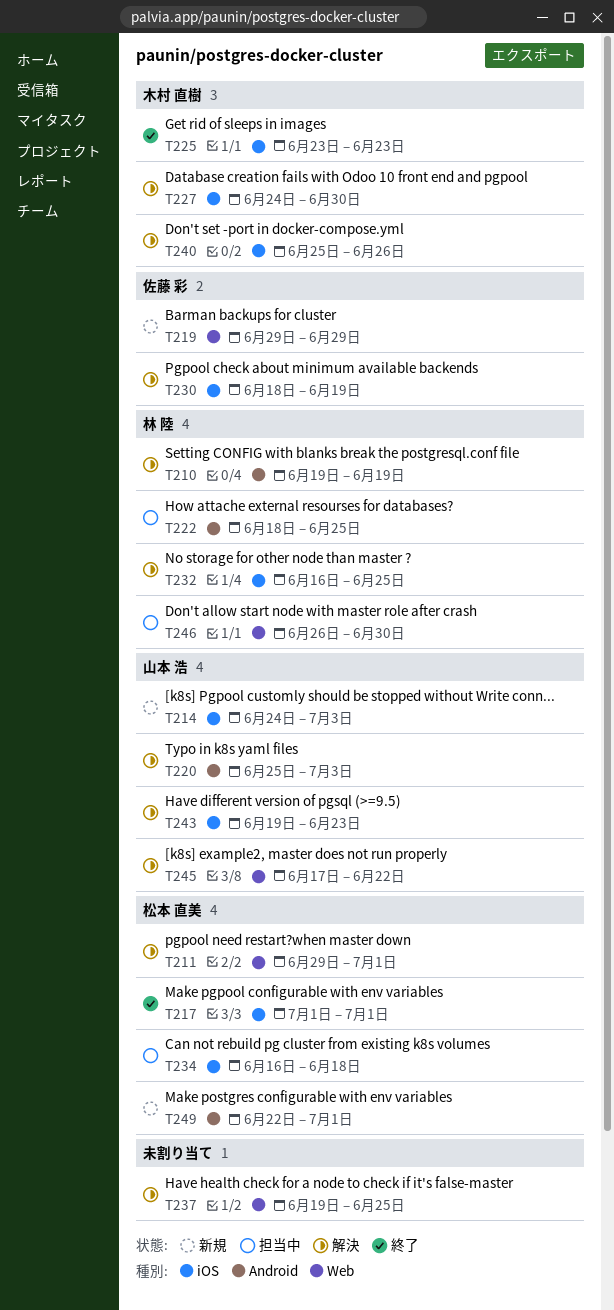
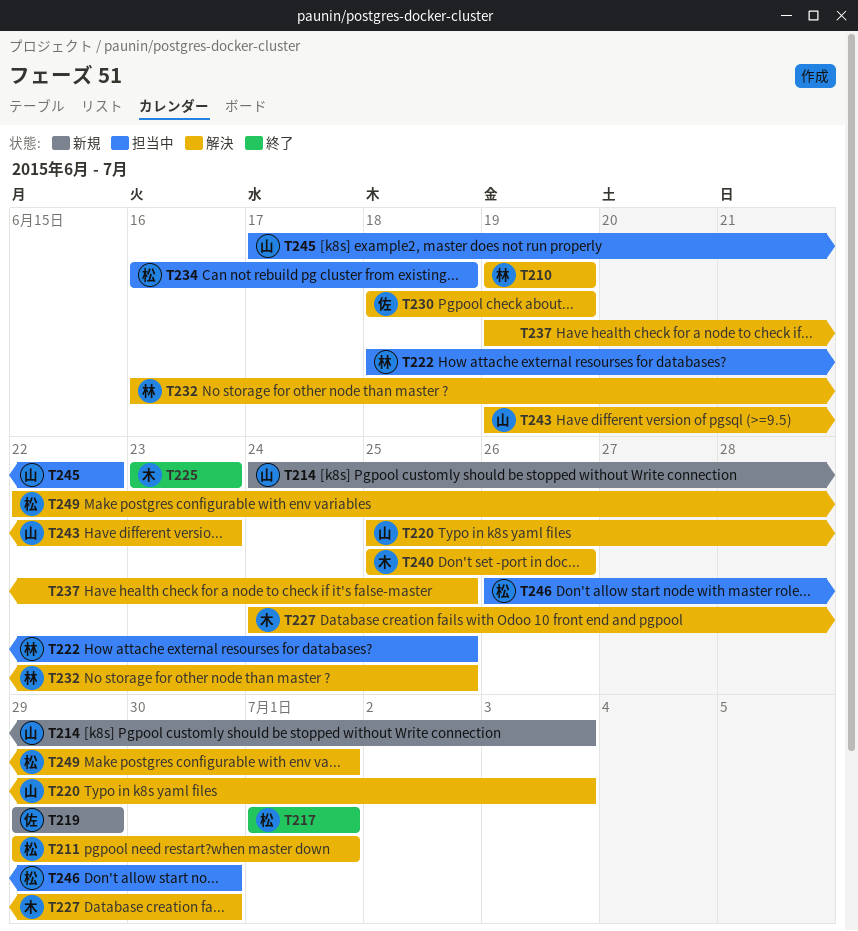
T245, status: 解決 -> 担当中
T246, owner: 林 陸 -> 松本 直美
T249, status: 新規 -> 解決

